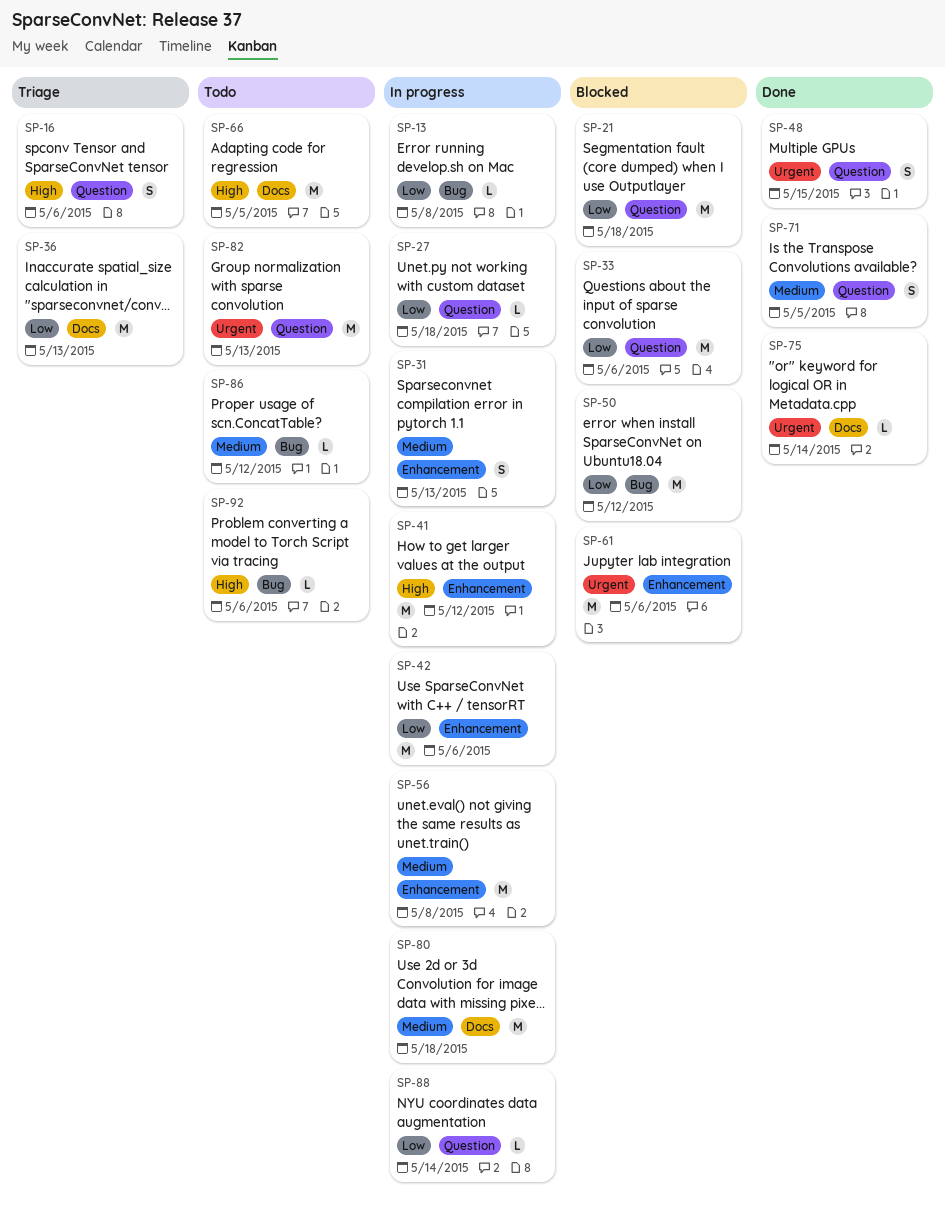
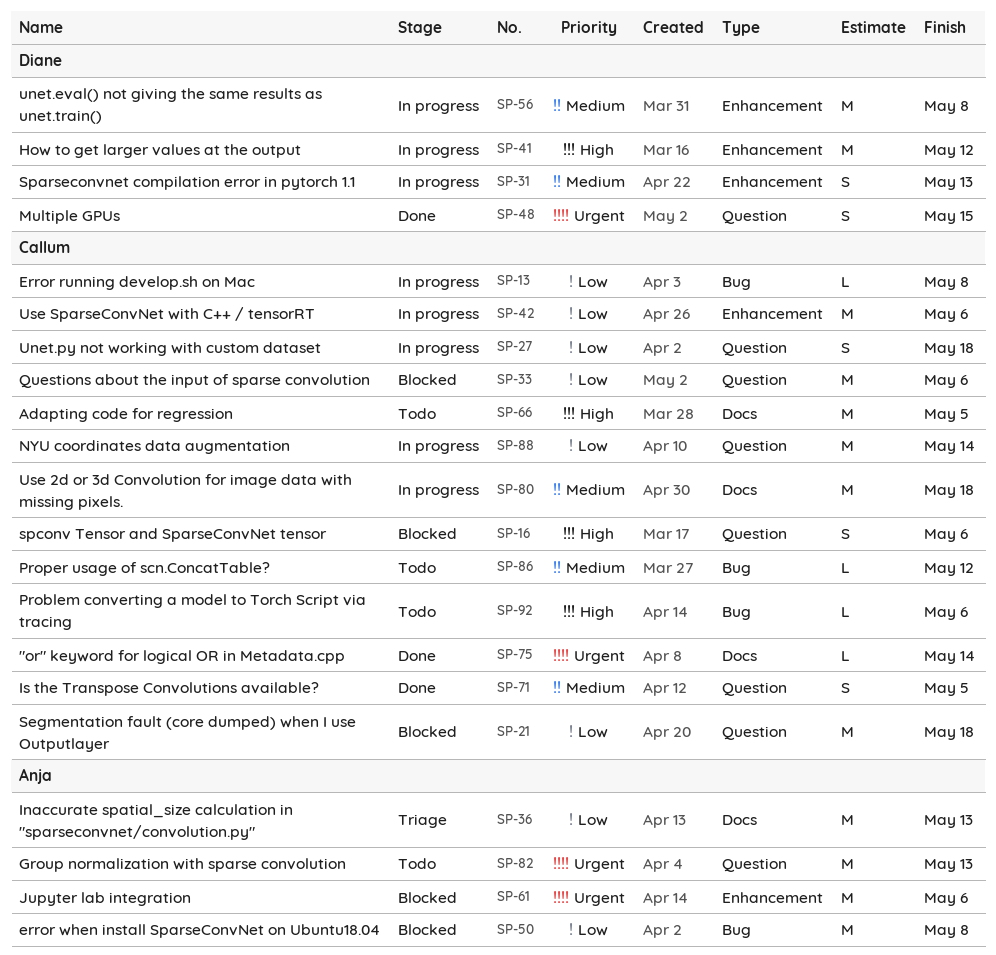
SP-16, status: Triage -> Blocked
SP-27, estimate: L -> S
SP-50, due: May 12 -> May 8
SP-88, estimate: L -> M

